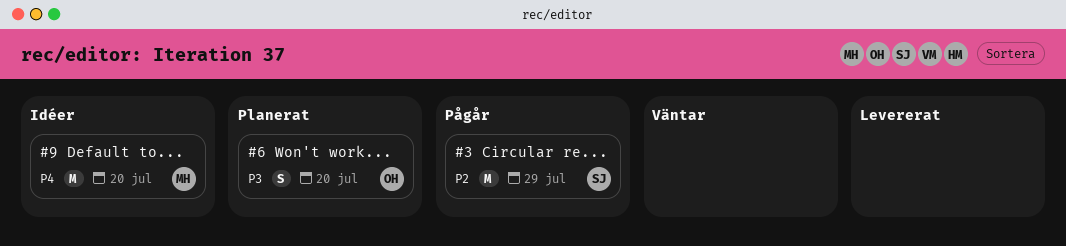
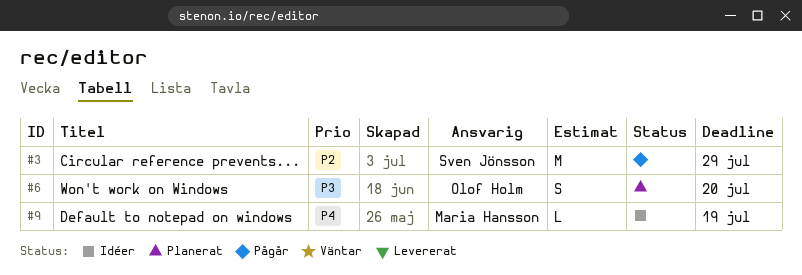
#9, estimate: M -> L
#9, due: Jul 20 -> Jul 19

